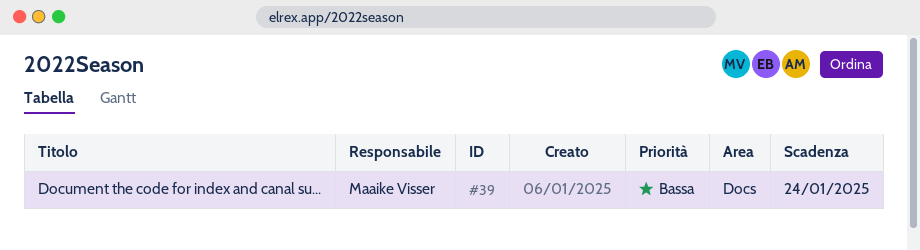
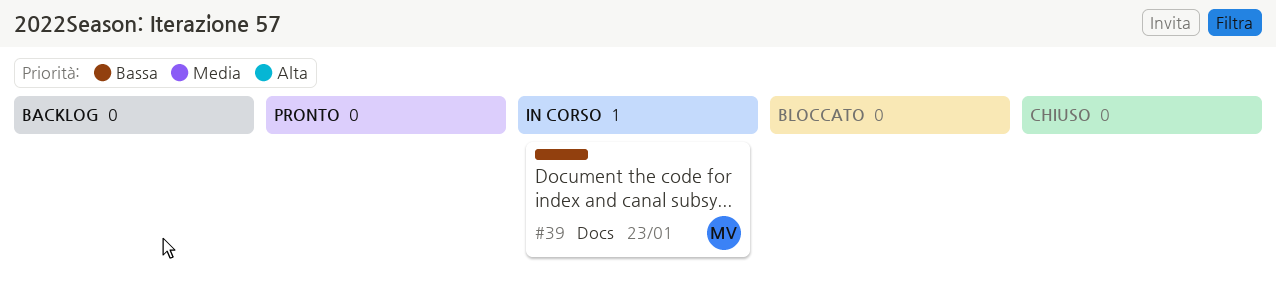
#39, due: Jan 24 -> Jan 23

